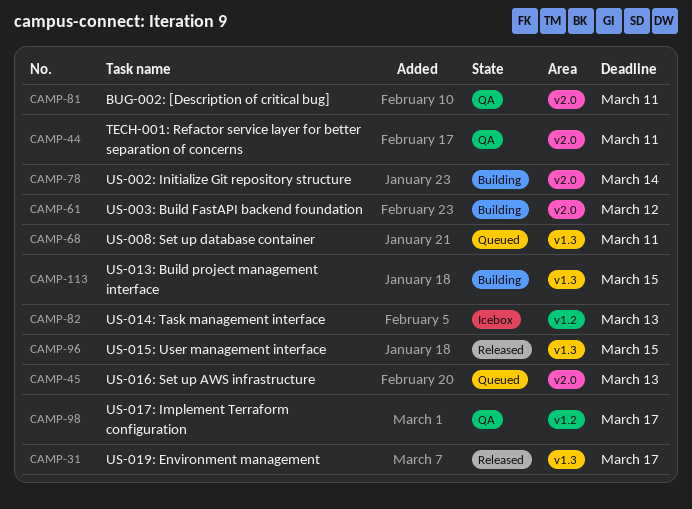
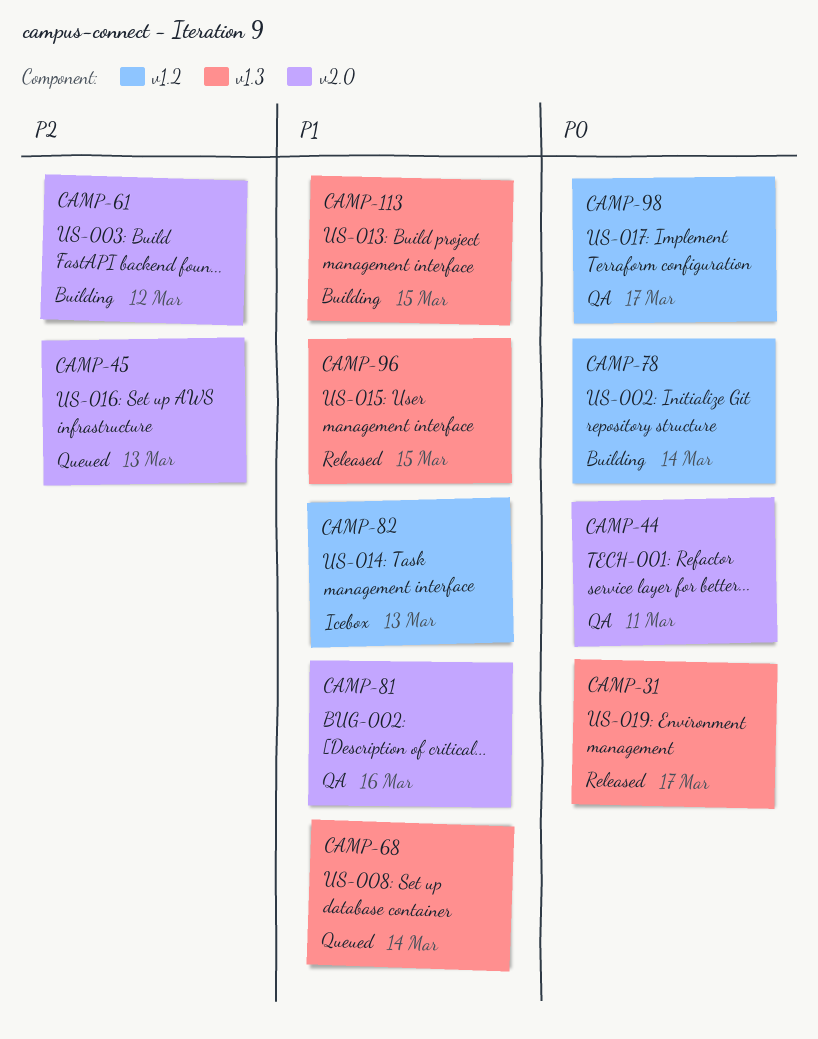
CAMP-68, due: Mar 11 -> Mar 14
CAMP-78, label: v2.0 -> v1.2
CAMP-81, due: Mar 11 -> Mar 16

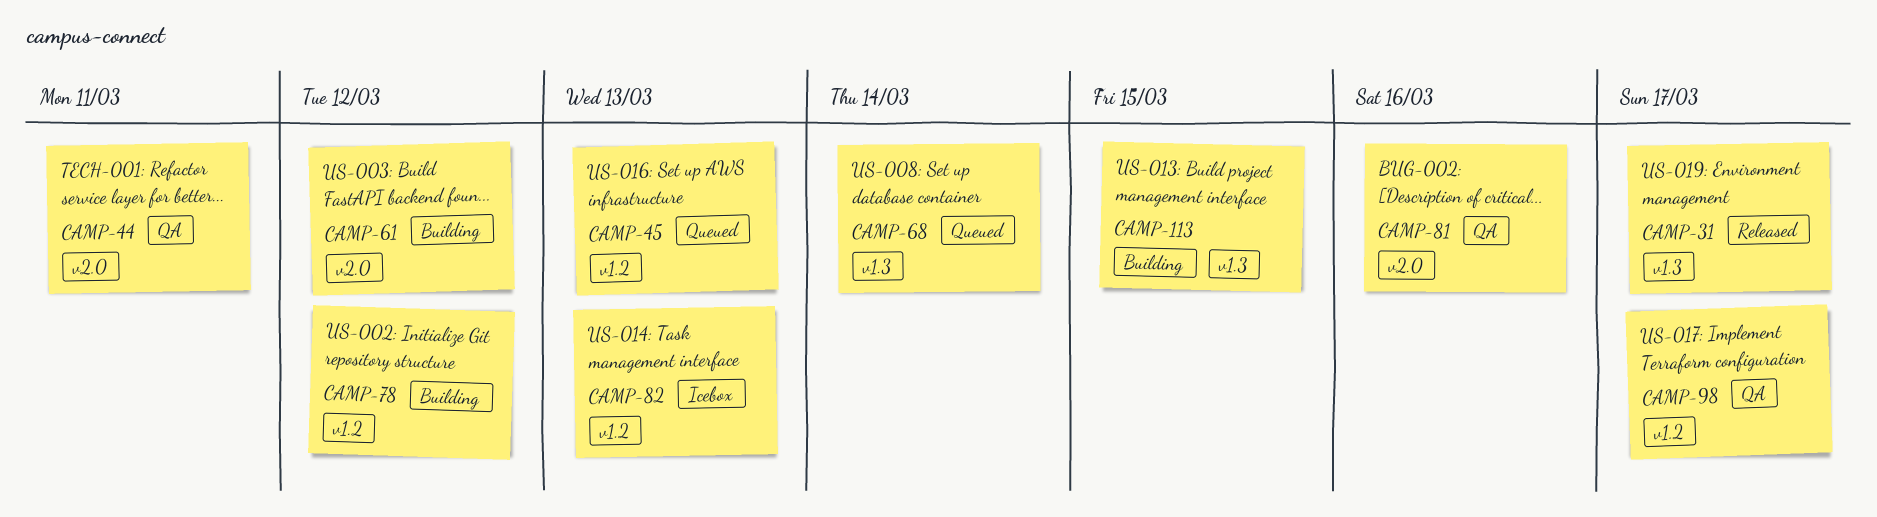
CAMP-45, label: v2.0 -> v1.2
CAMP-78, due: Mar 14 -> Mar 12
CAMP-96: present -> none

